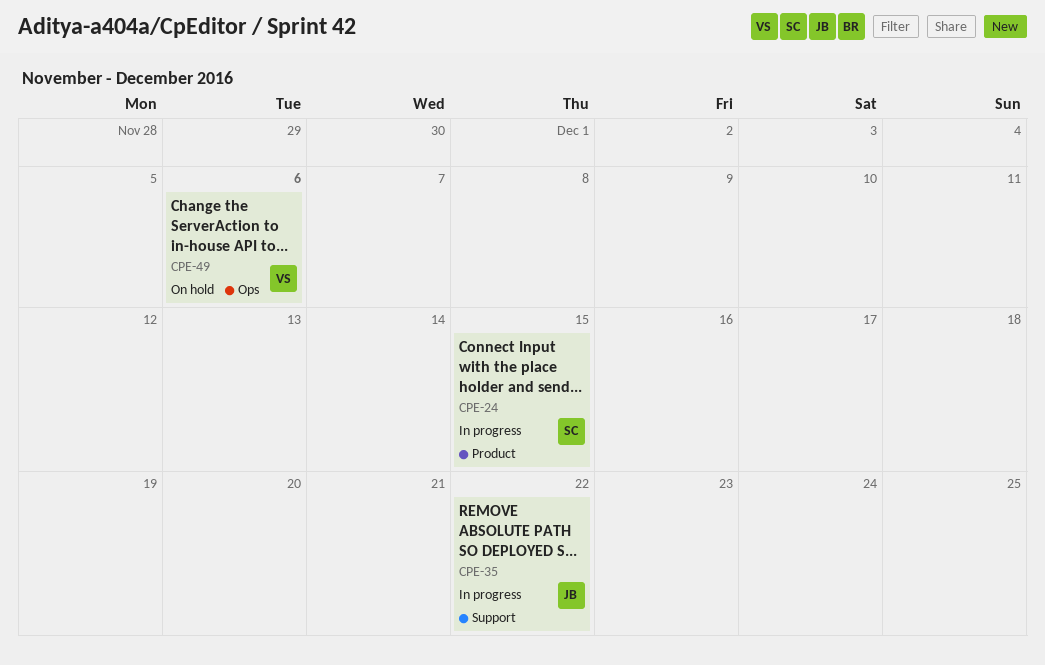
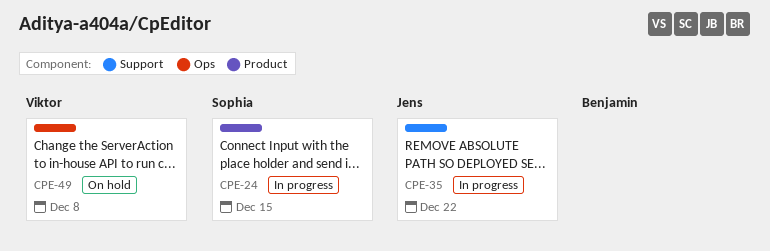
CPE-49, due: Dec 6 -> Dec 8

